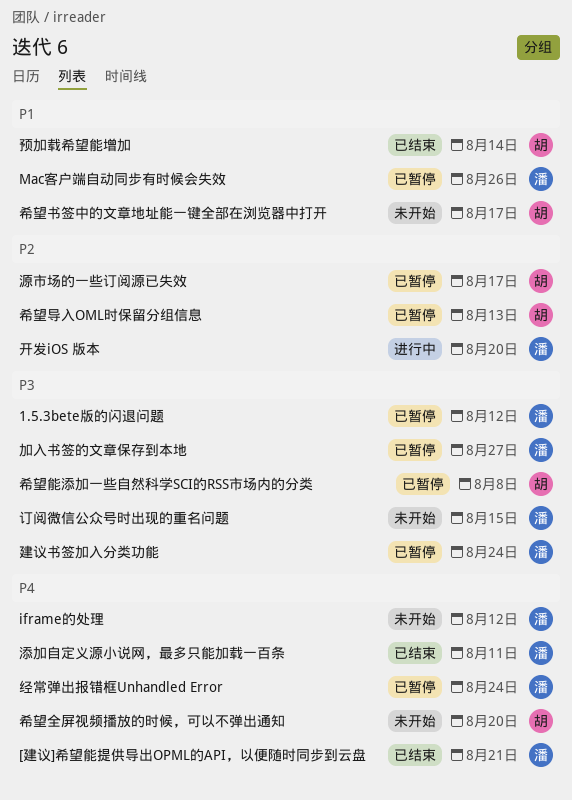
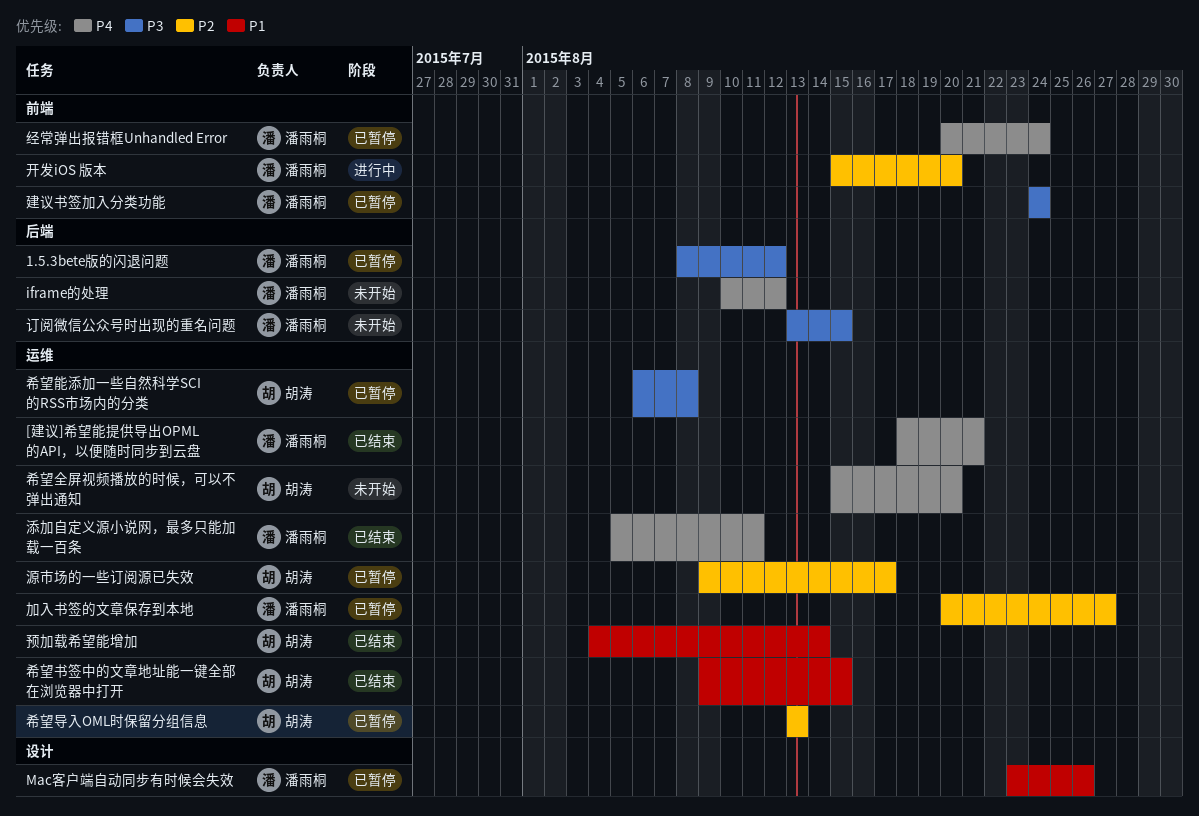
加入书签的文章保存到本地, priority: P3 -> P2
希望书签中的文章地址能一键全部在浏览器中打开, status: 未开始 -> 已结束
希望书签中的文章地址能一键全部在浏览器中打开, due: Aug 17 -> Aug 15

